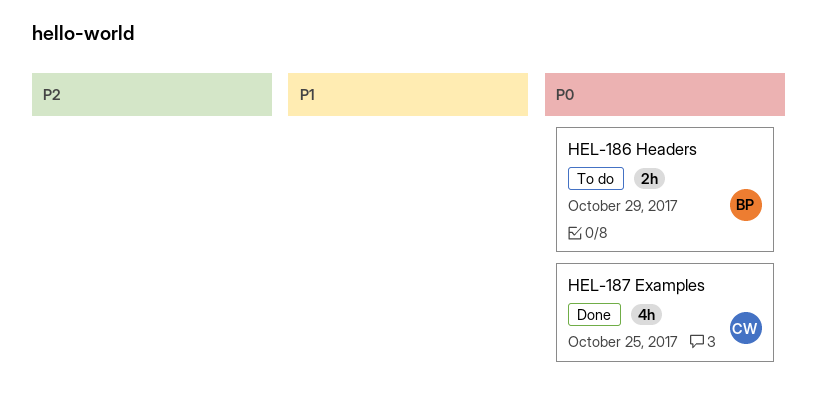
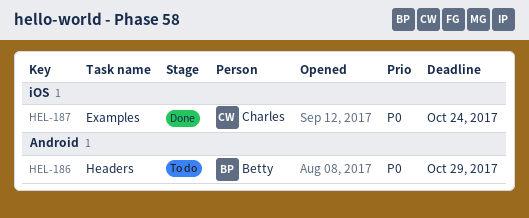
HEL-187, due: Oct 25 -> Oct 24

